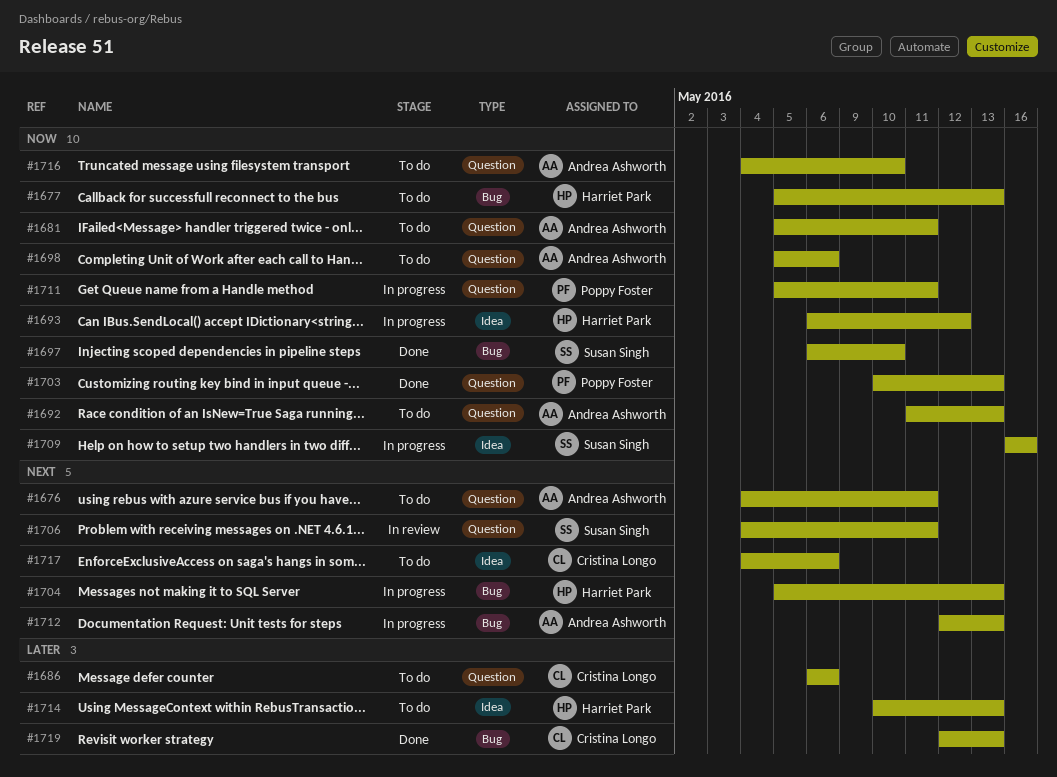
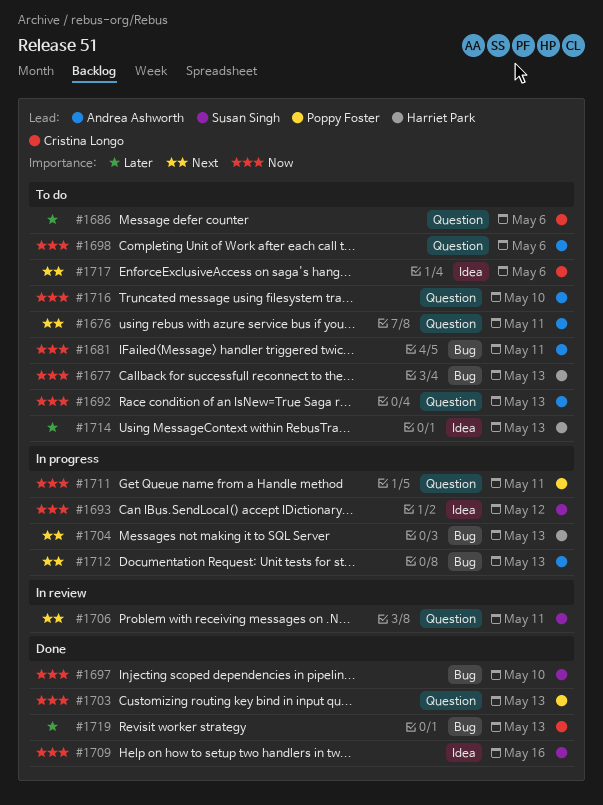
#1681, label: Question -> Bug
#1693, owner: Harriet Park -> Susan Singh
#1709, status: In progress -> Done

